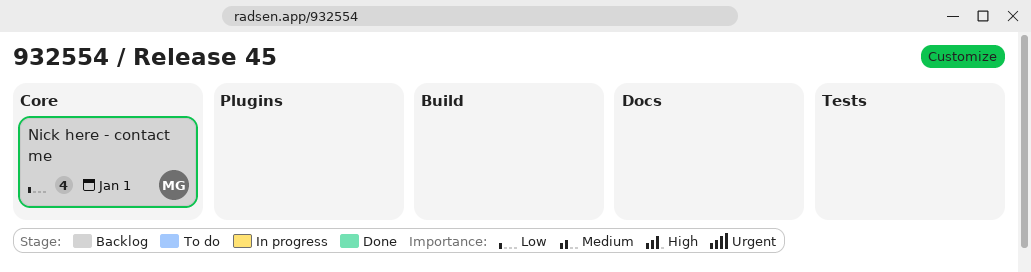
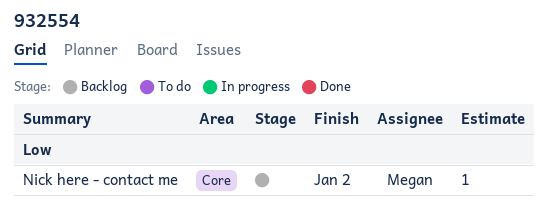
Nick here - contact me, estimate: 4 -> 1
Nick here - contact me, due: Jan 1 -> Jan 2

